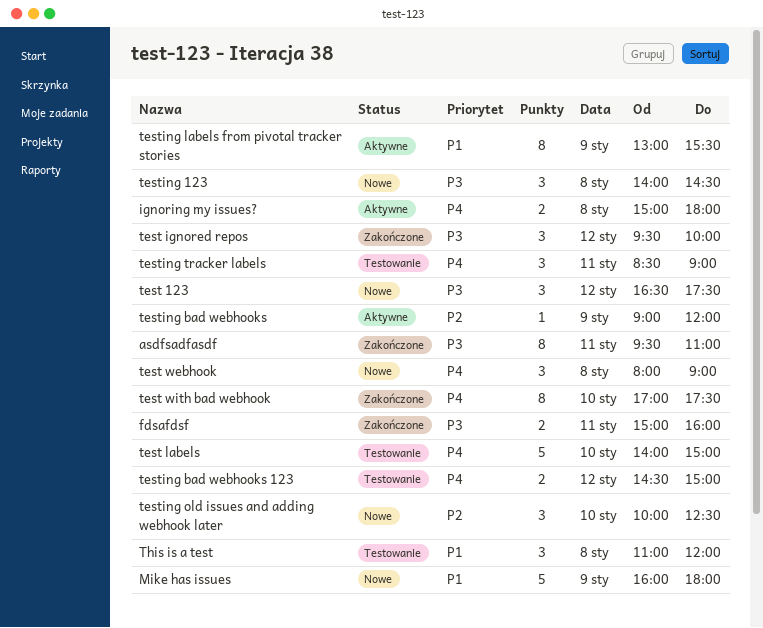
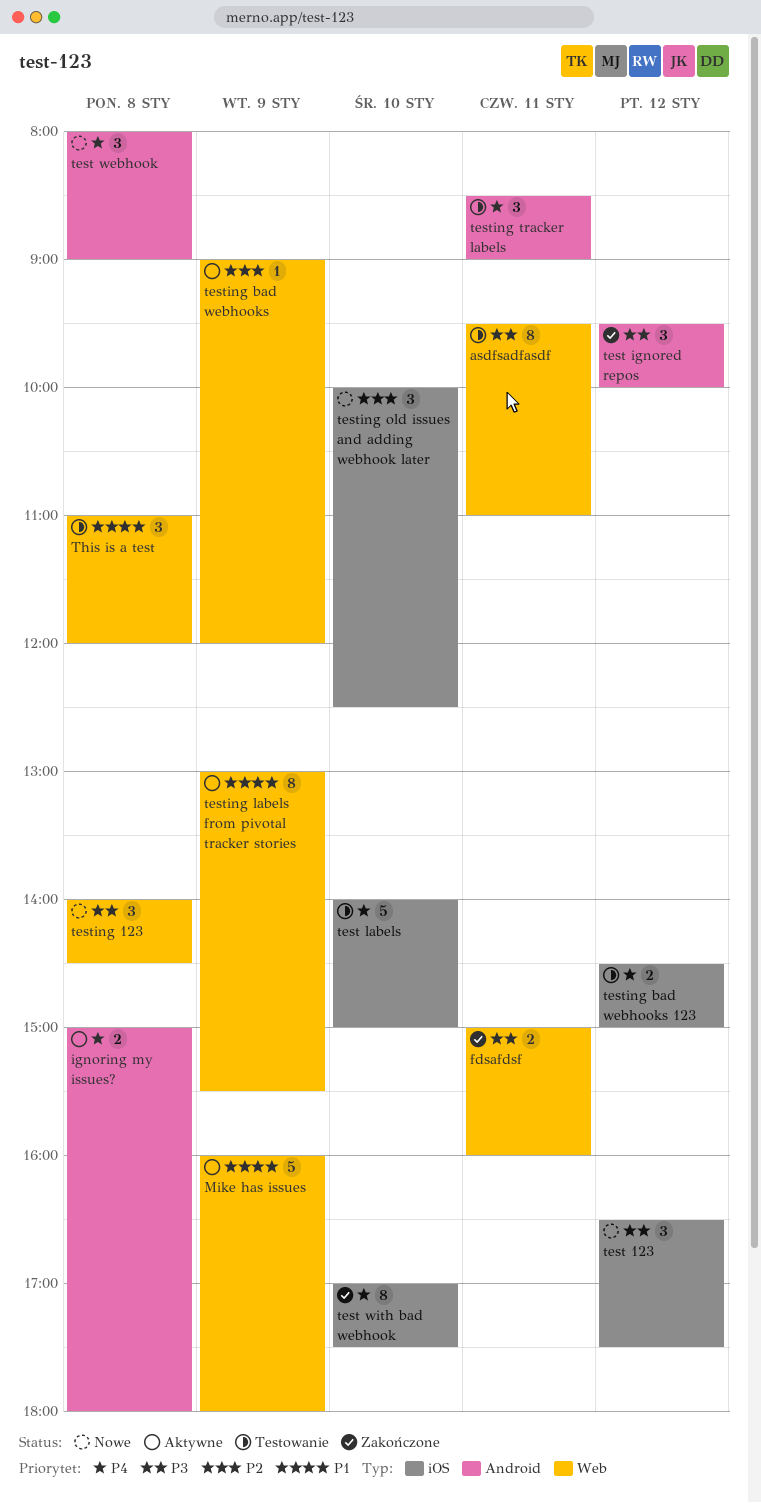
asdfsadfasdf, status: Zakończone -> Testowanie
Mike has issues, status: Nowe -> Aktywne

